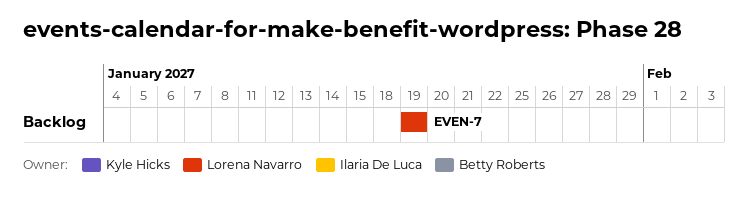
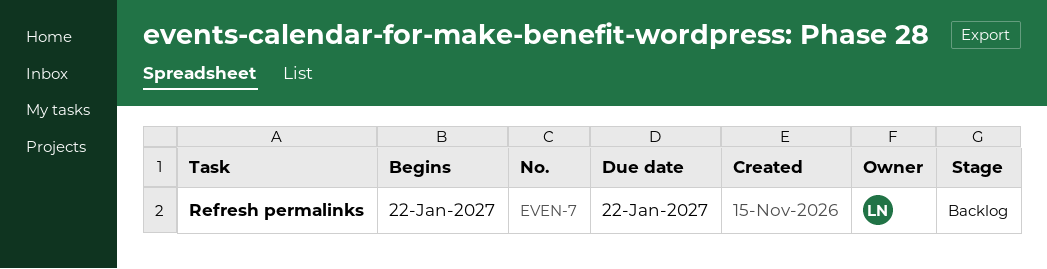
EVEN-7, start: Jan 19 -> Jan 22
EVEN-7, due: Jan 19 -> Jan 22

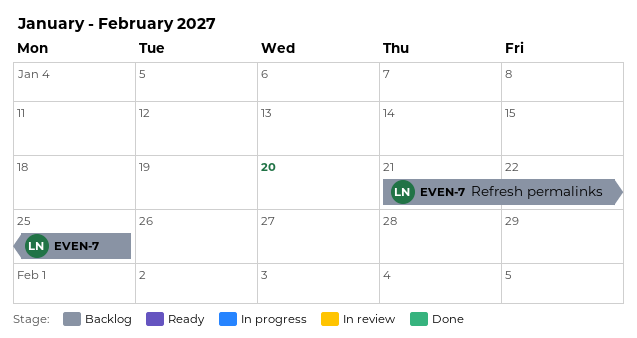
EVEN-7, start: Jan 22 -> Jan 21
EVEN-7, due: Jan 22 -> Jan 25

